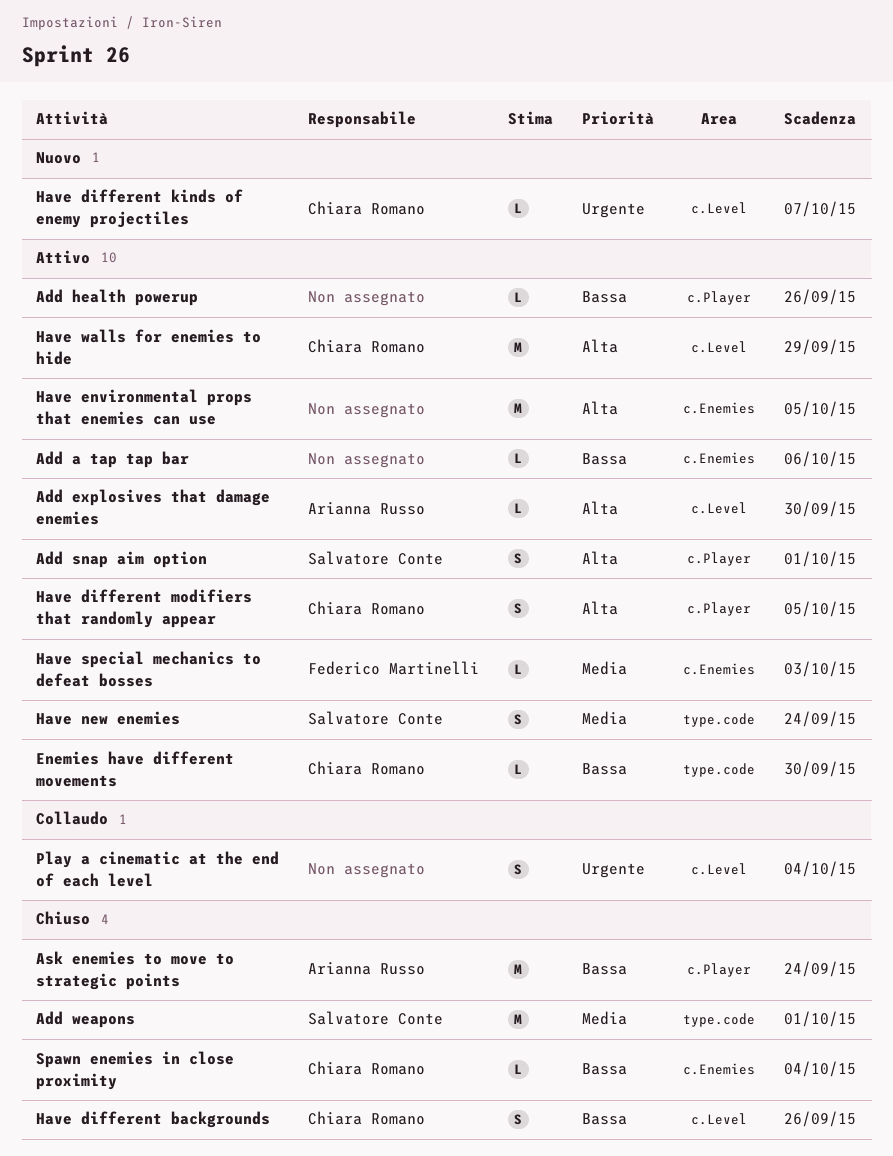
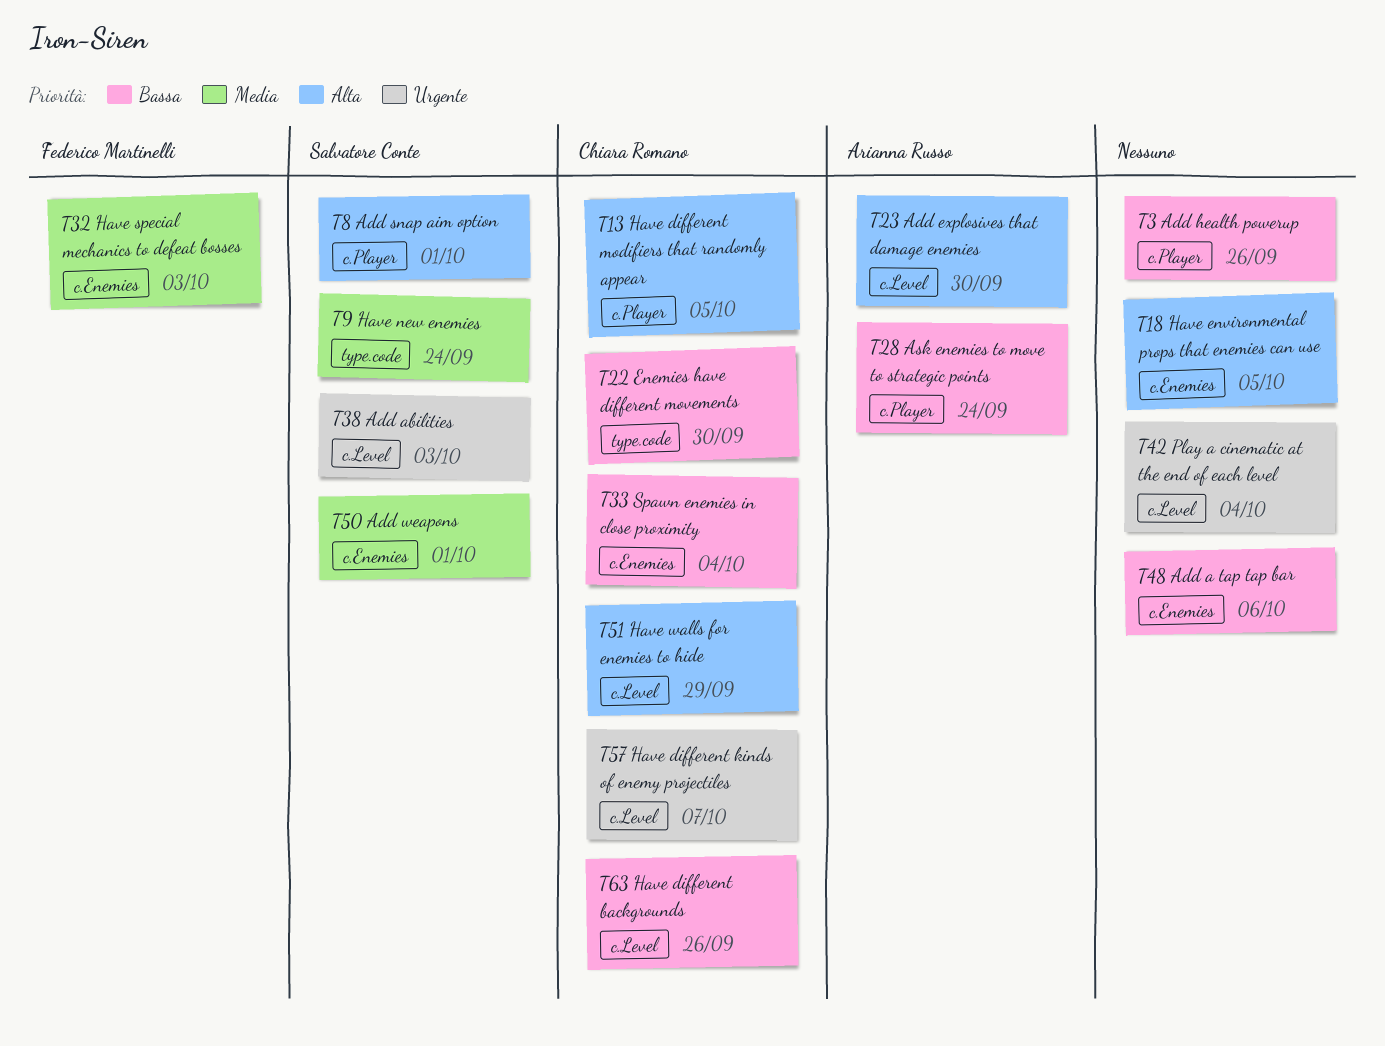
Add abilities: none -> present
Add weapons, label: type.code -> c.Enemies

